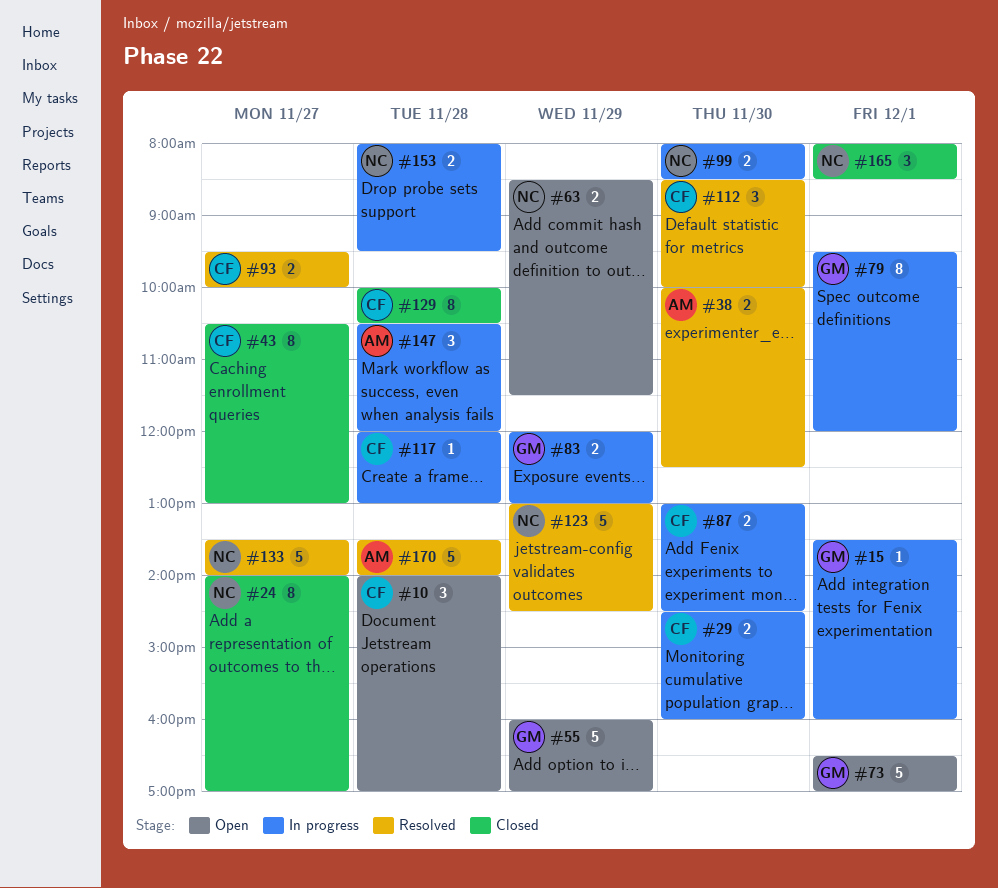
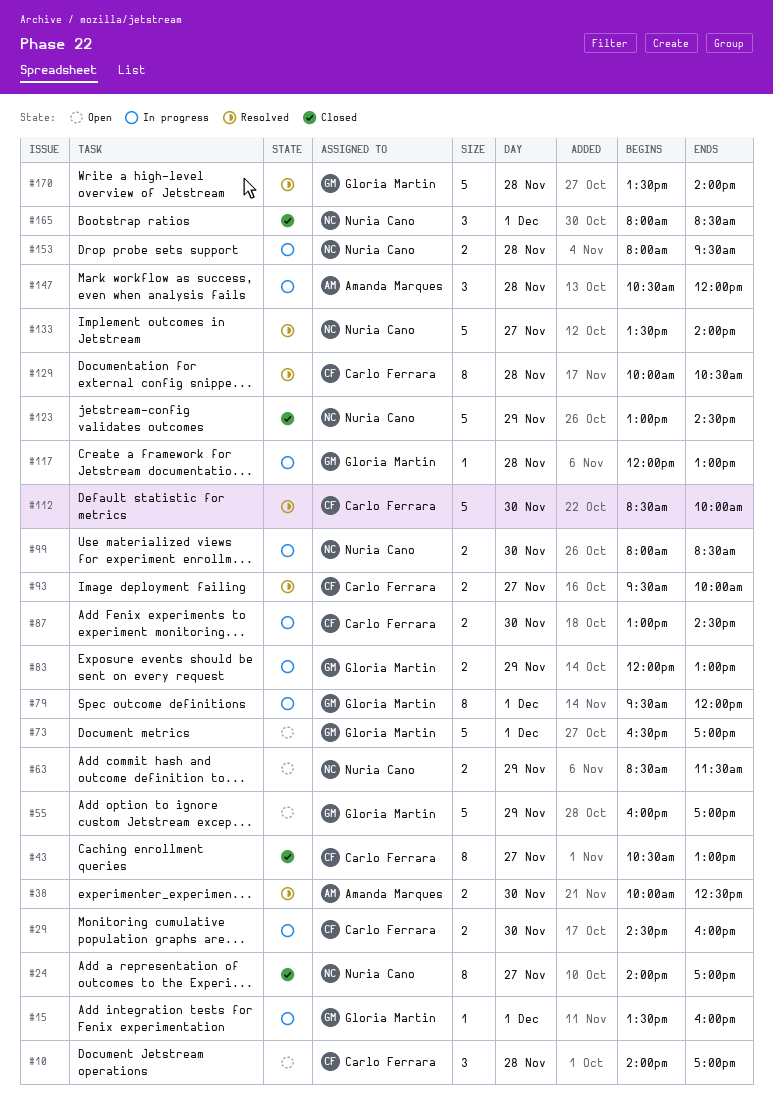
#112, estimate: 3 -> 5
#117, owner: Carlo Ferrara -> Gloria Martin
#123, status: Resolved -> Closed
#129, status: Closed -> Resolved
#170, owner: Amanda Marques -> Gloria Martin

